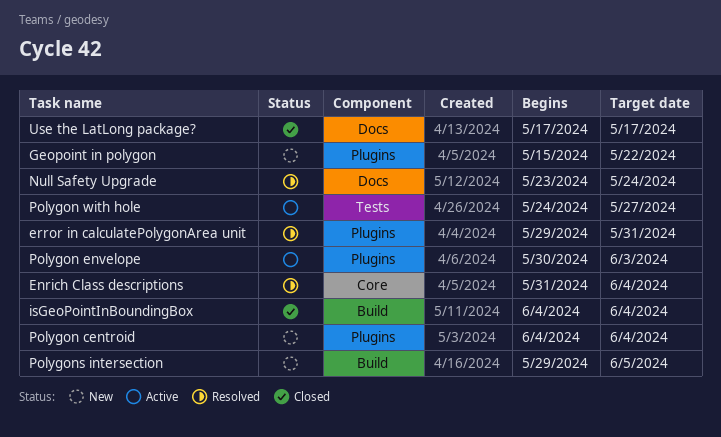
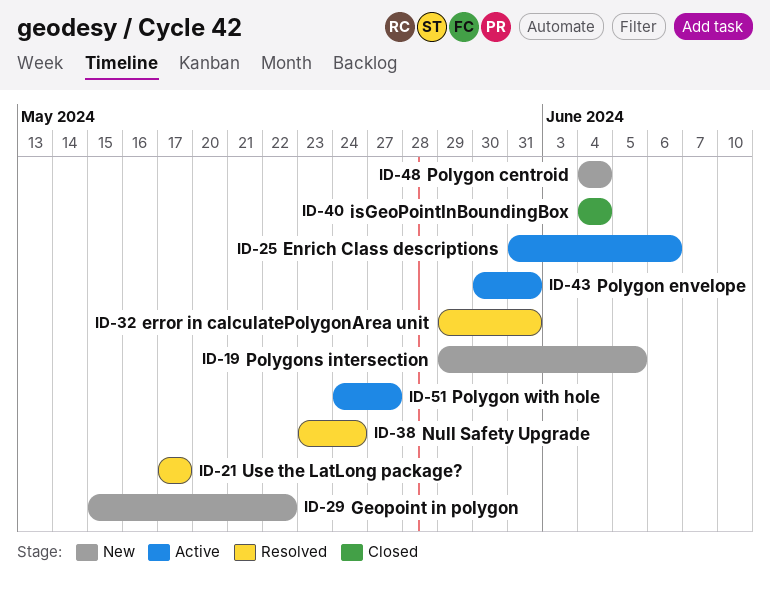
Enrich Class descriptions, status: Resolved -> Active
Enrich Class descriptions, due: Jun 4 -> Jun 6
Polygon envelope, due: Jun 3 -> May 31
Use the LatLong package?, status: Closed -> Resolved

